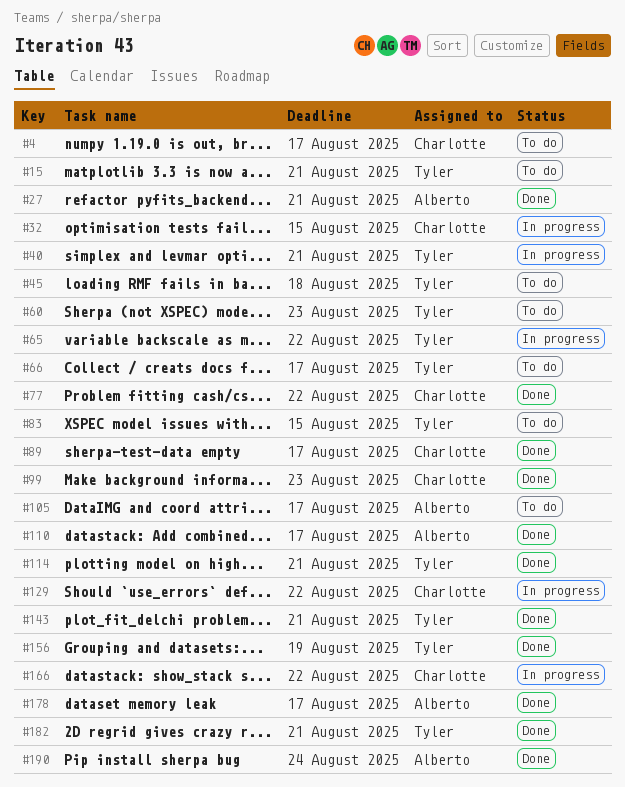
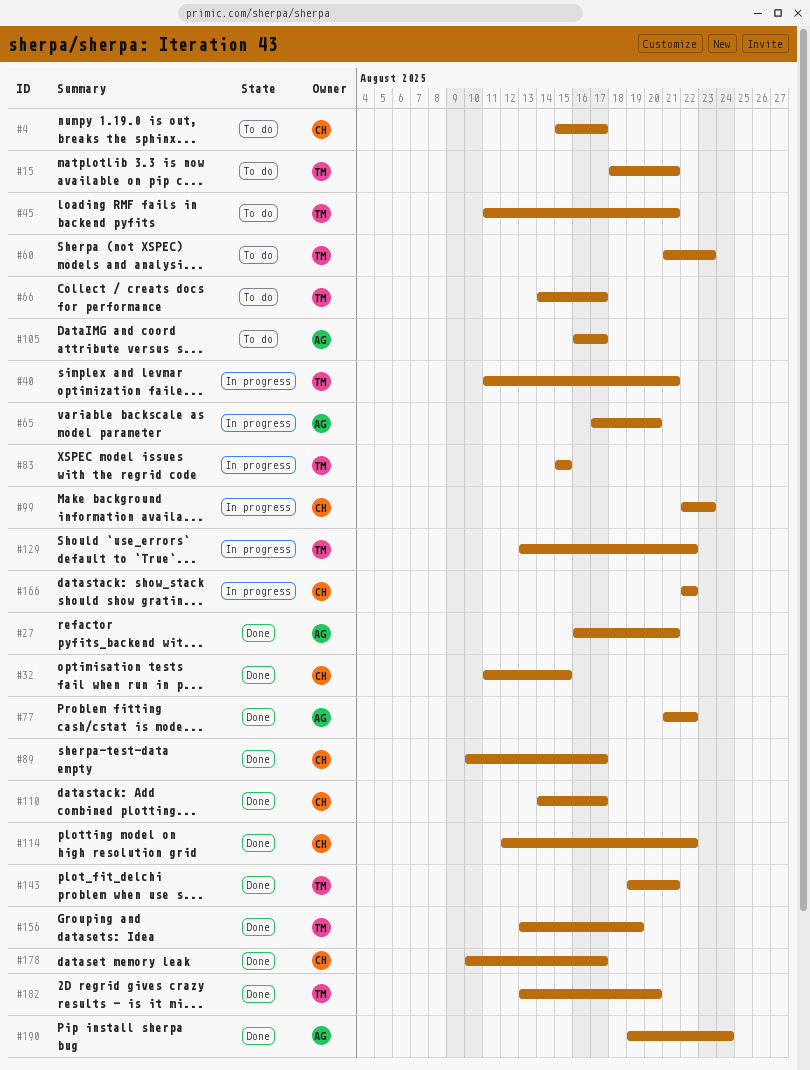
#32, status: In progress -> Done
#45, due: Aug 18 -> Aug 21
#65, owner: Tyler -> Alberto
#65, due: Aug 22 -> Aug 20
#77, owner: Charlotte -> Alberto
#83, status: To do -> In progress
#99, status: Done -> In progress
#110, owner: Alberto -> Charlotte
#114, owner: Tyler -> Charlotte
#114, due: Aug 21 -> Aug 22
#129, owner: Charlotte -> Tyler
#178, owner: Alberto -> Charlotte
#182, due: Aug 21 -> Aug 20

